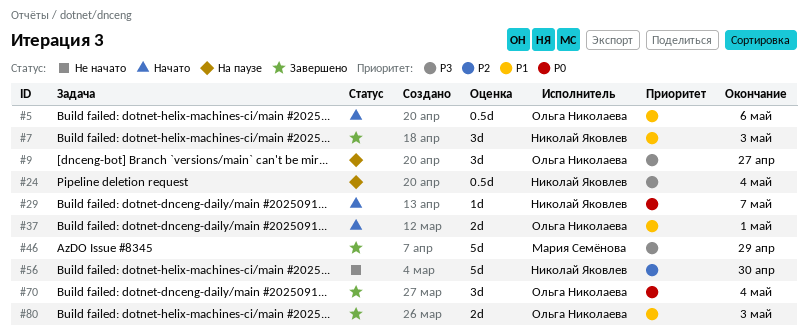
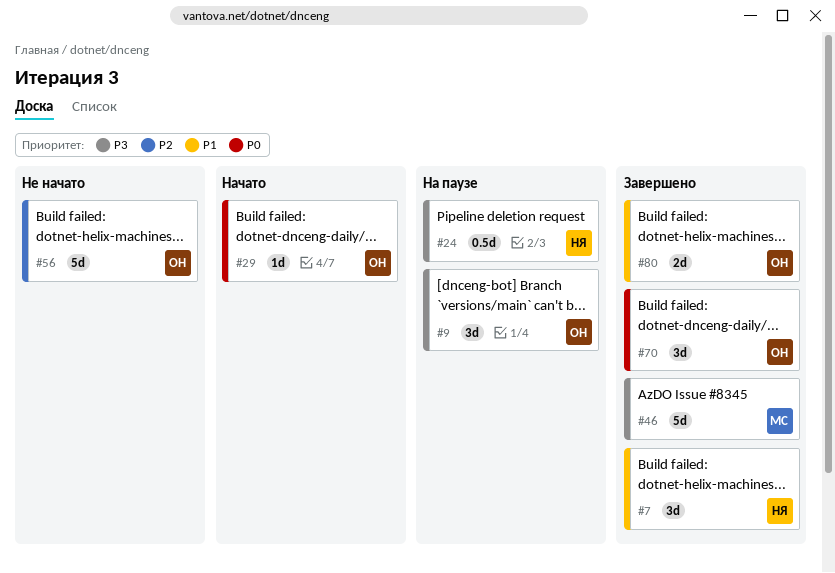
#5: present -> none
#29, owner: Николай Яковлев -> Ольга Николаева
#37: present -> none
#56, owner: Николай Яковлев -> Ольга Николаева

